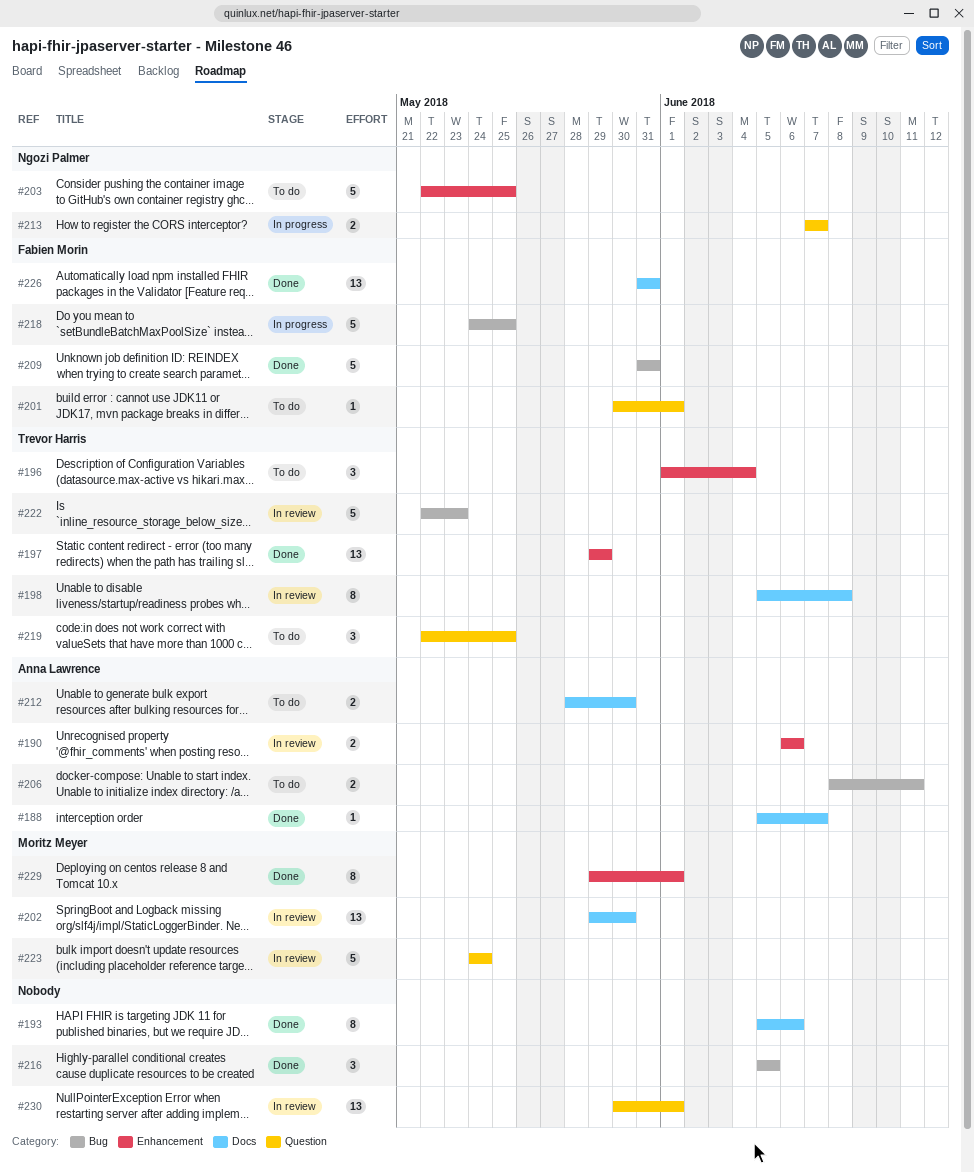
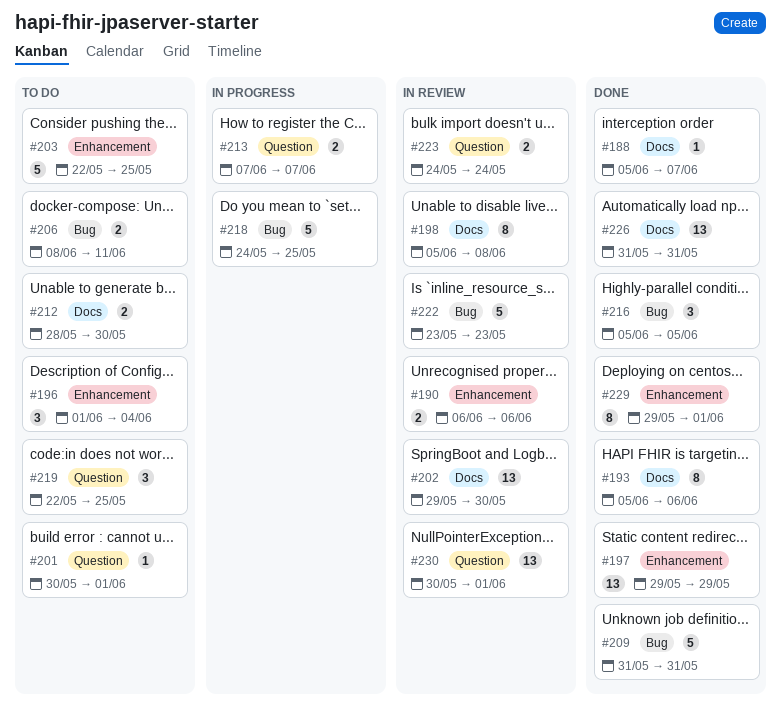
#222, start: May 22 -> May 23
#223, estimate: 5 -> 2

